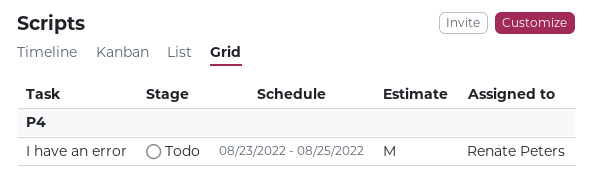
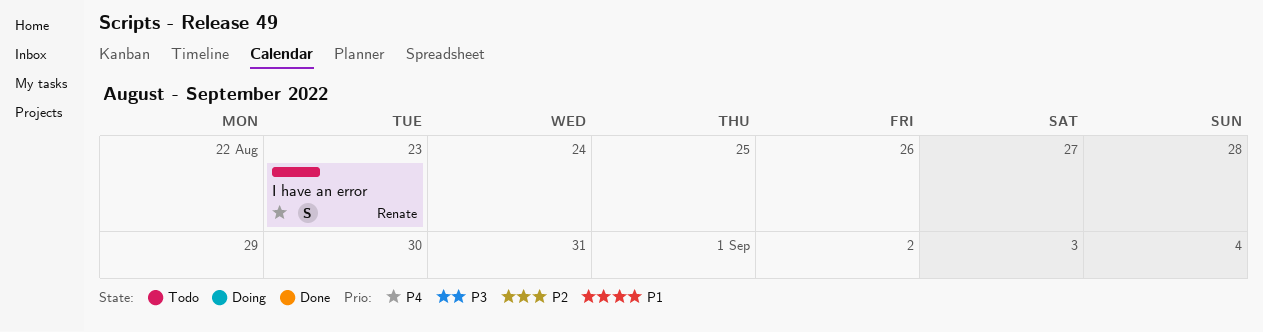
I have an error, estimate: M -> S
I have an error, due: Aug 25 -> Aug 23

